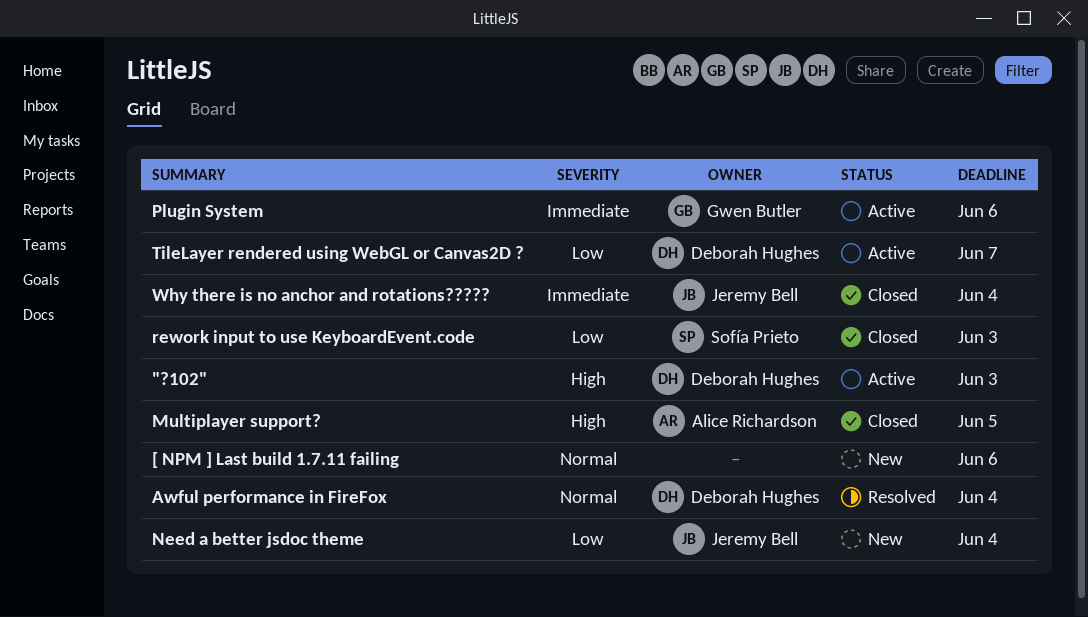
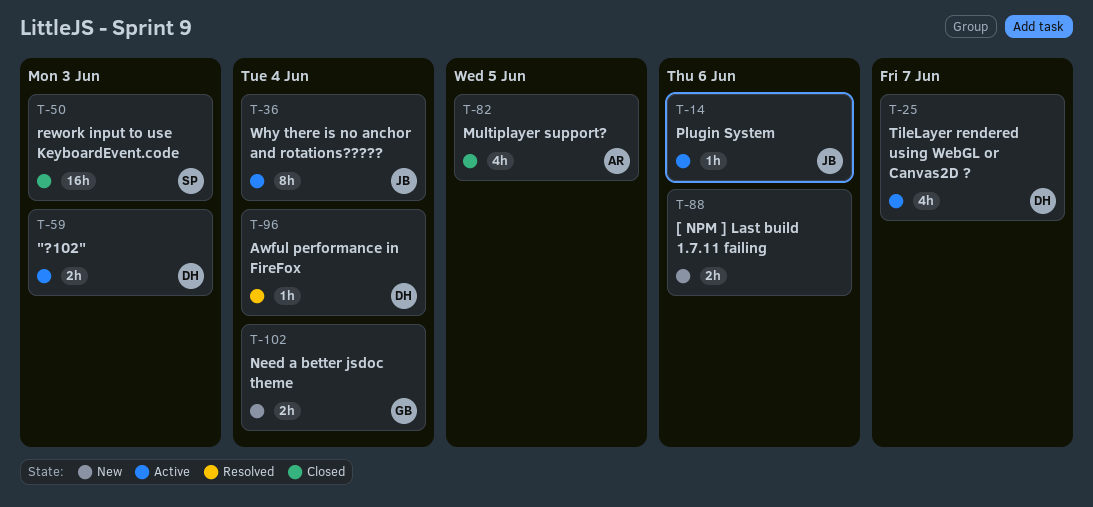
Need a better jsdoc theme, owner: Jeremy Bell -> Gwen Butler
Plugin System, owner: Gwen Butler -> Jeremy Bell
Why there is no anchor and rotations?????, status: Closed -> Active

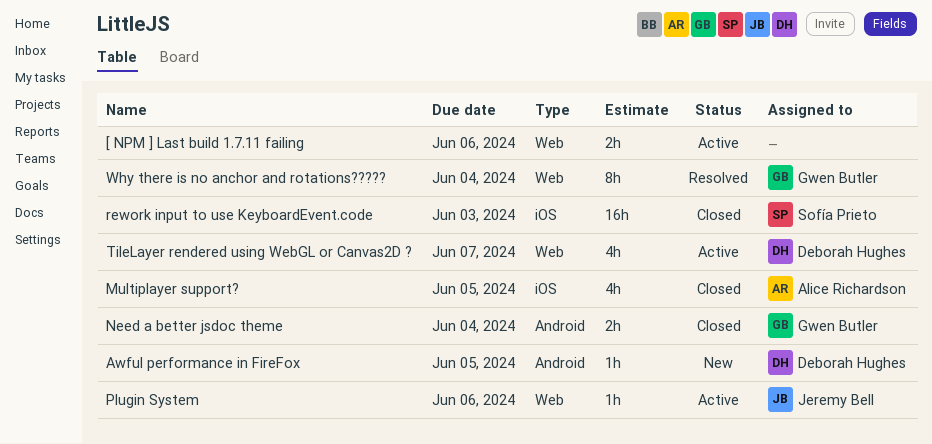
"?102": present -> none
[ NPM ] Last build 1.7.11 failing, status: New -> Active
Awful performance in FireFox, status: Resolved -> New
Awful performance in FireFox, due: Jun 4 -> Jun 5
Need a better jsdoc theme, status: New -> Closed
Why there is no anchor and rotations?????, status: Active -> Resolved
Why there is no anchor and rotations?????, owner: Jeremy Bell -> Gwen Butler

